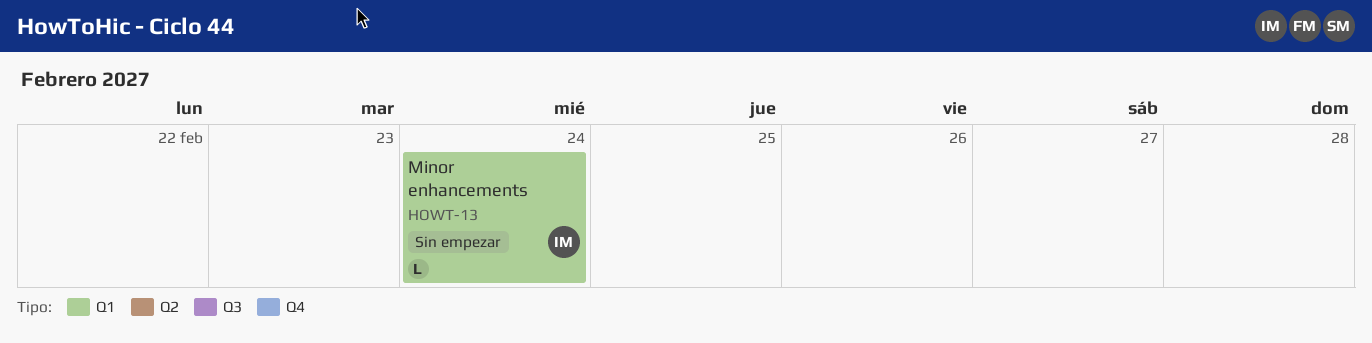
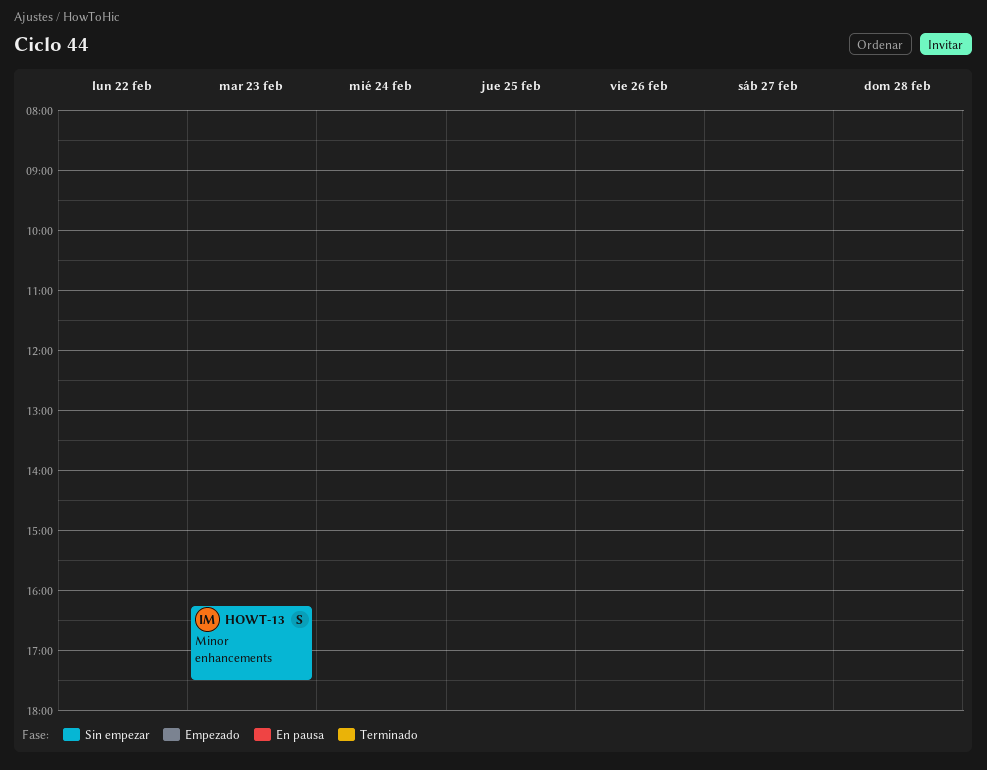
HOWT-13, estimate: L -> S
HOWT-13, day: Feb 24 -> Feb 23

